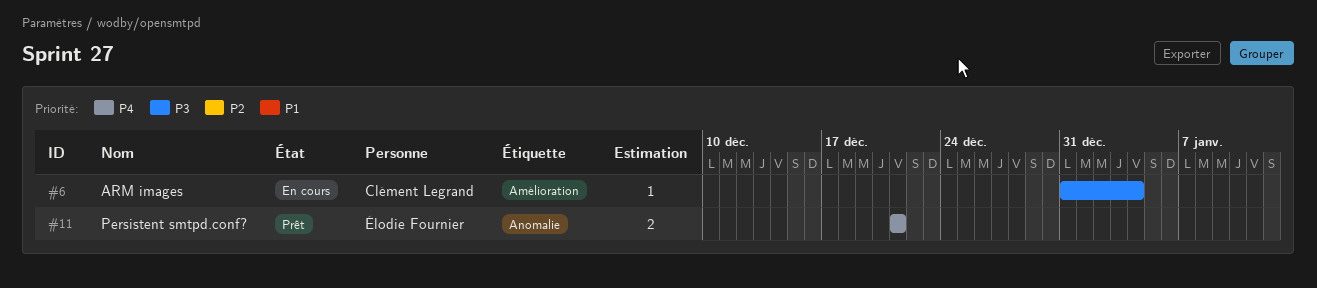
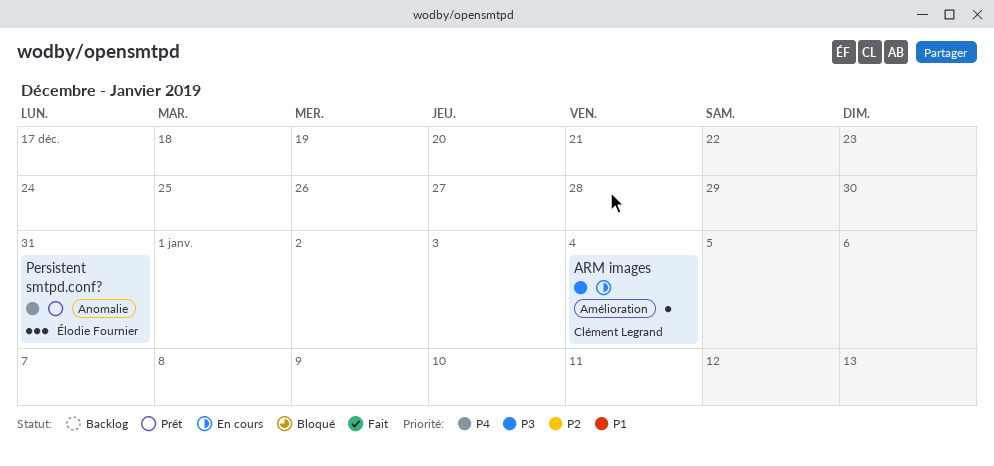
Persistent smtpd.conf?, estimate: 2 -> 3
Persistent smtpd.conf?, due: Dec 21 -> Dec 31

